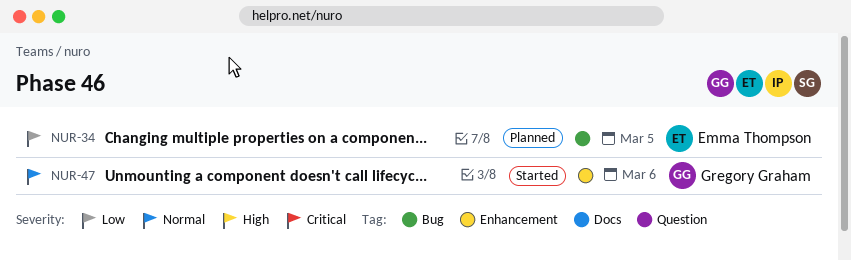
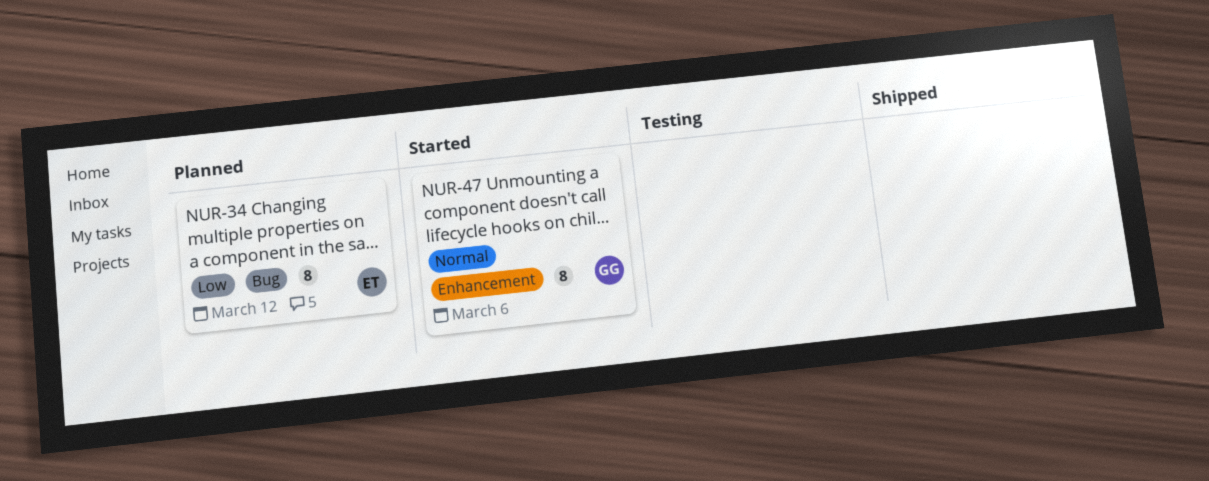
NUR-34, due: Mar 5 -> Mar 12

